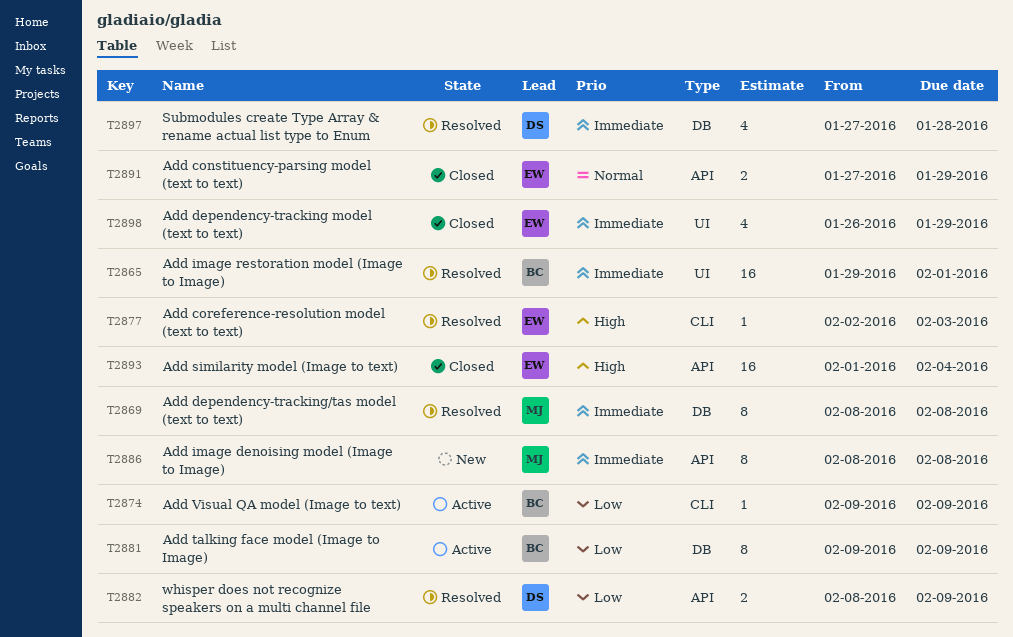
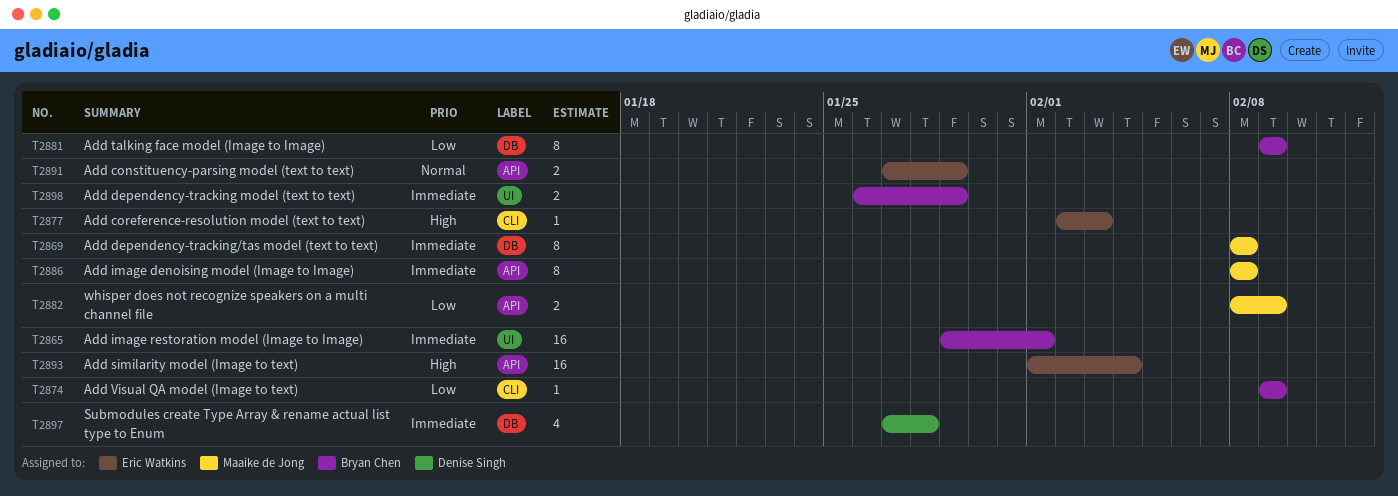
T2882, owner: Denise Singh -> Maaike de Jong
T2898, owner: Eric Watkins -> Bryan Chen
T2898, estimate: 4 -> 2

